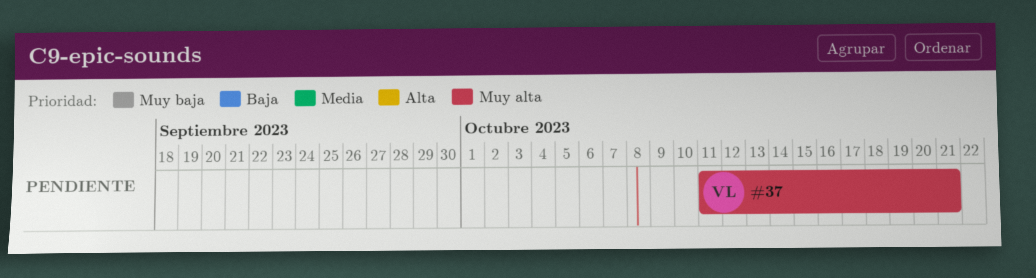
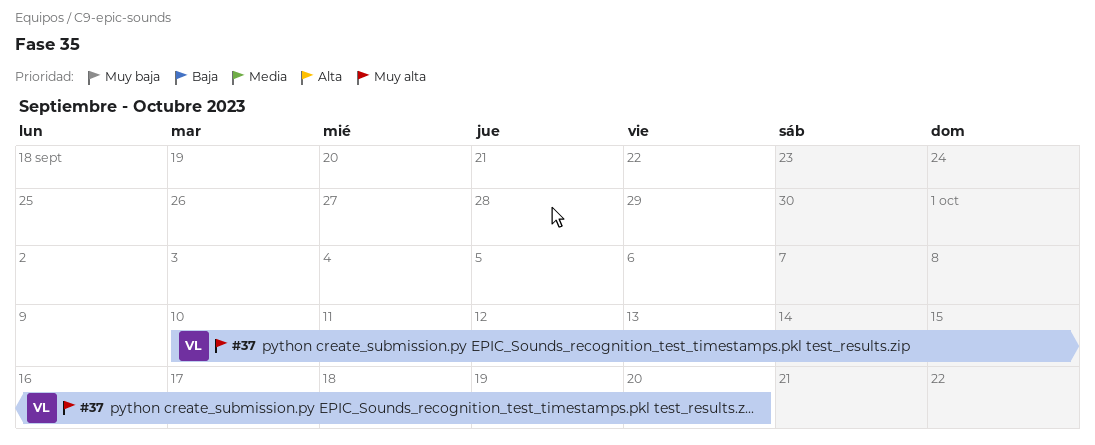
#37, start: Oct 11 -> Oct 10
#37, due: Oct 21 -> Oct 20

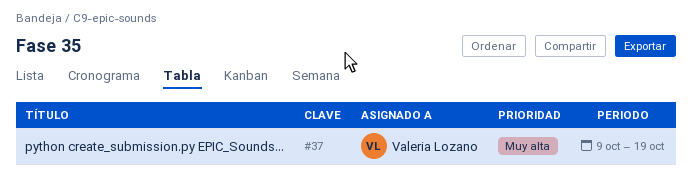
#37, start: Oct 10 -> Oct 9
#37, due: Oct 20 -> Oct 19

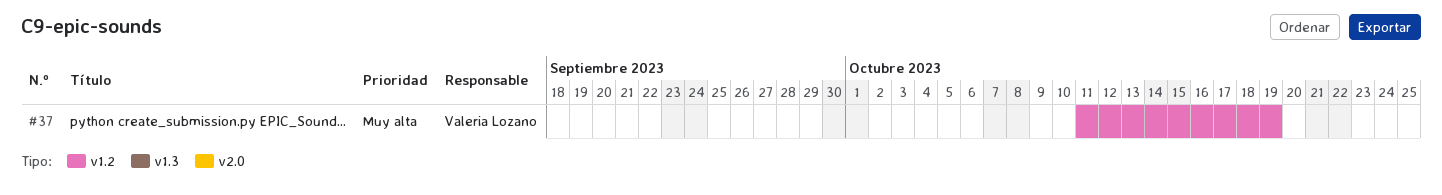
#37, start: Oct 9 -> Oct 11

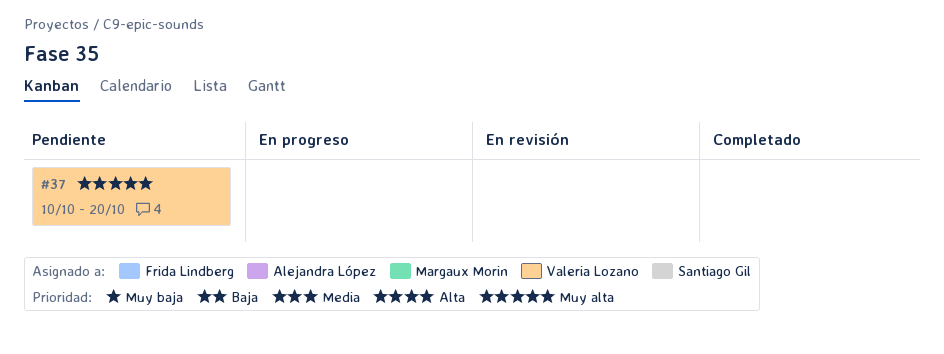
#37, start: Oct 11 -> Oct 10
#37, due: Oct 19 -> Oct 20

